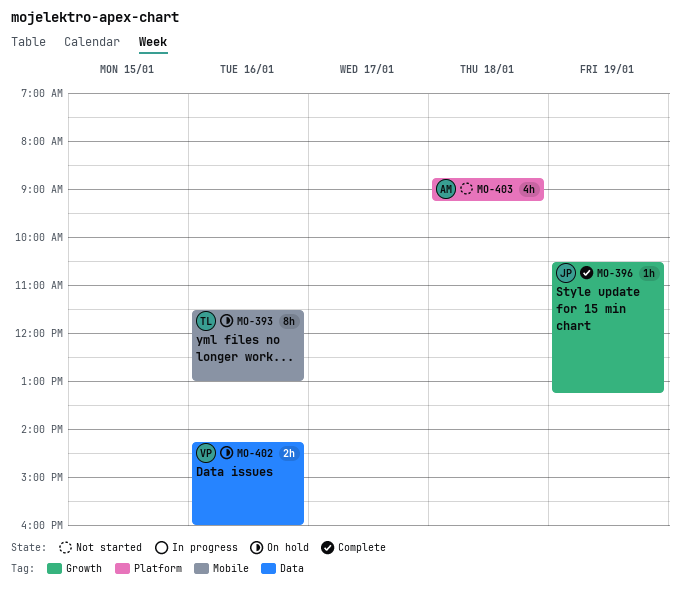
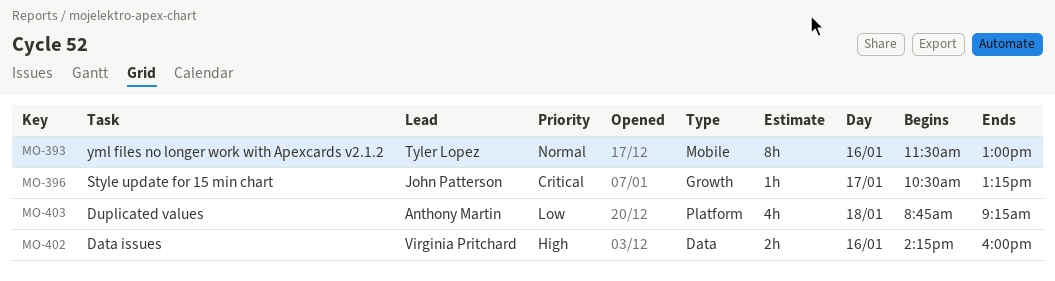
MO-396, day: Jan 19 -> Jan 17

